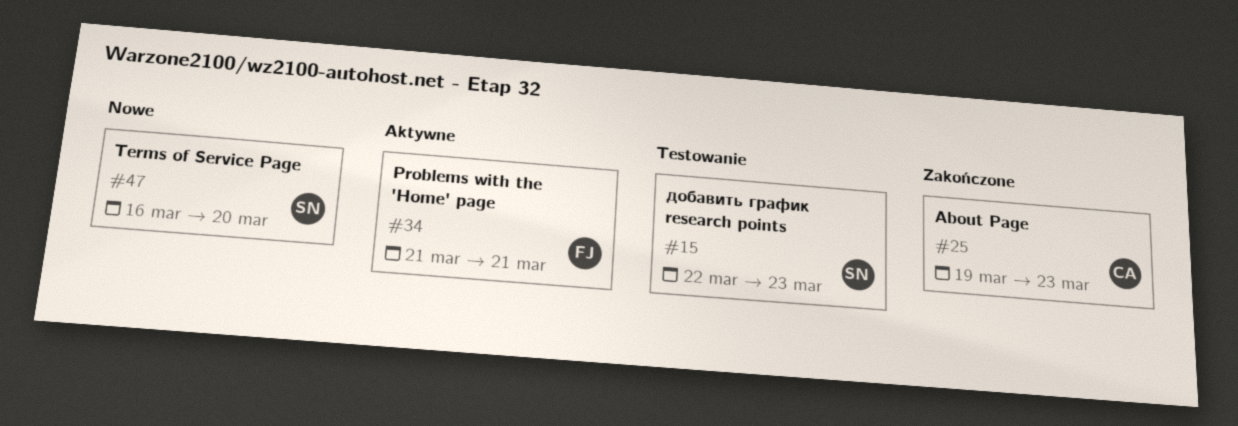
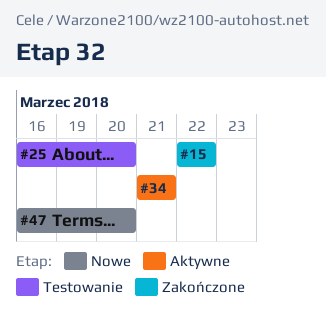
#15, status: Testowanie -> Zakończone
#15, due: Mar 23 -> Mar 22
#25, status: Zakończone -> Testowanie
#25, start: Mar 19 -> Mar 16
#25, due: Mar 23 -> Mar 20

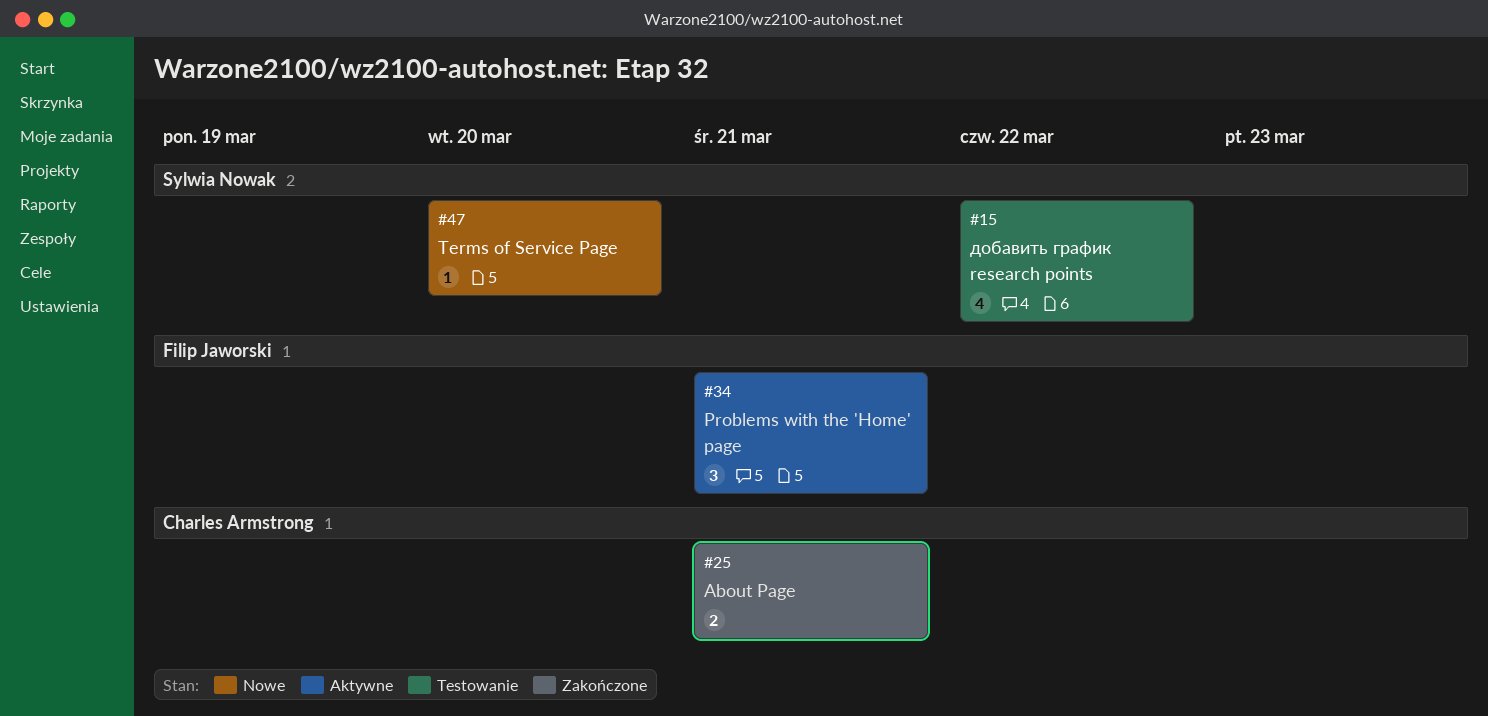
#15, status: Zakończone -> Testowanie
#25, status: Testowanie -> Zakończone
#25, due: Mar 20 -> Mar 21

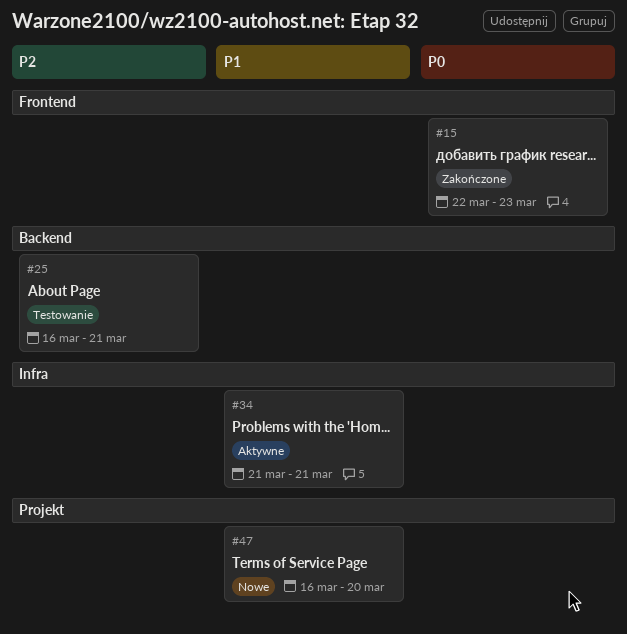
#15, status: Testowanie -> Zakończone
#15, due: Mar 22 -> Mar 23
#25, status: Zakończone -> Testowanie

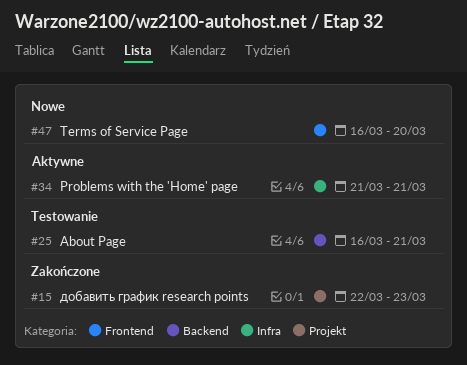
#15, label: Frontend -> Projekt
#47, label: Projekt -> Frontend

